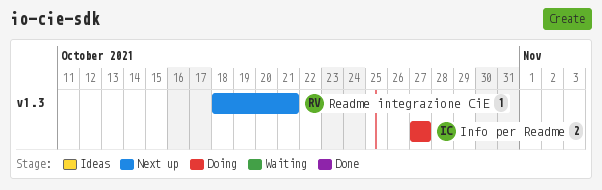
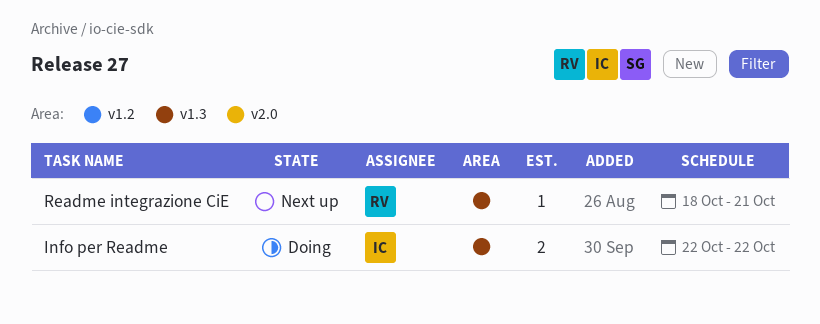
Info per Readme, start: Oct 27 -> Oct 22
Info per Readme, due: Oct 27 -> Oct 22

